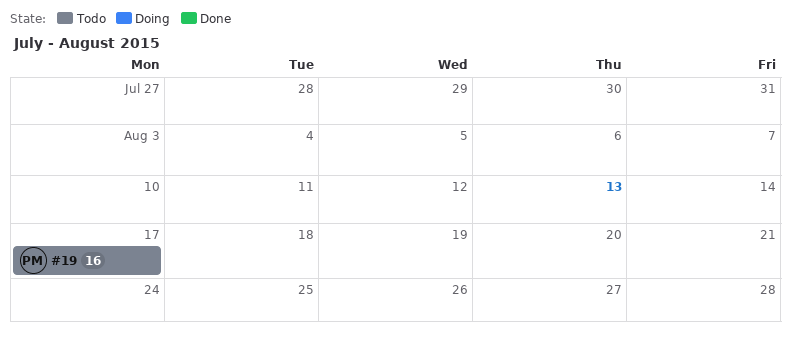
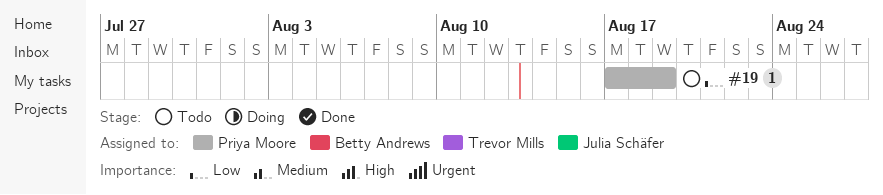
#19, estimate: 16 -> 1
#19, due: Aug 17 -> Aug 19

